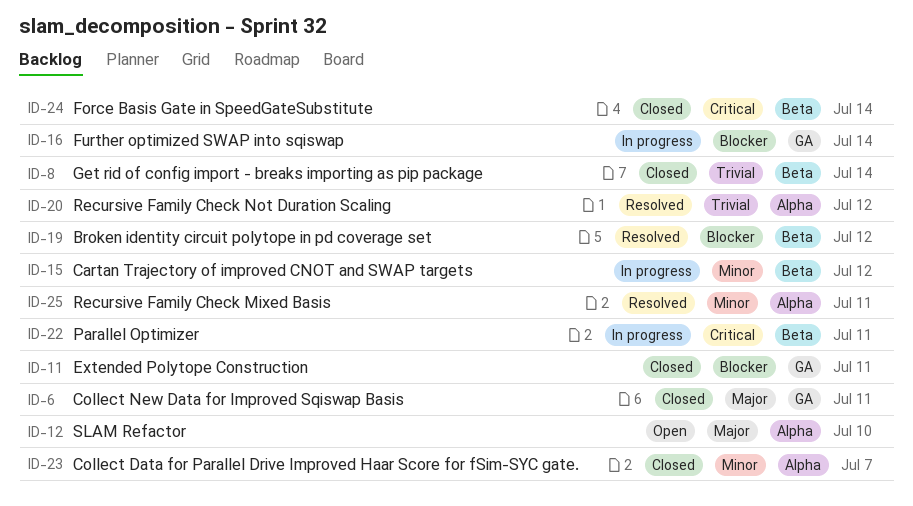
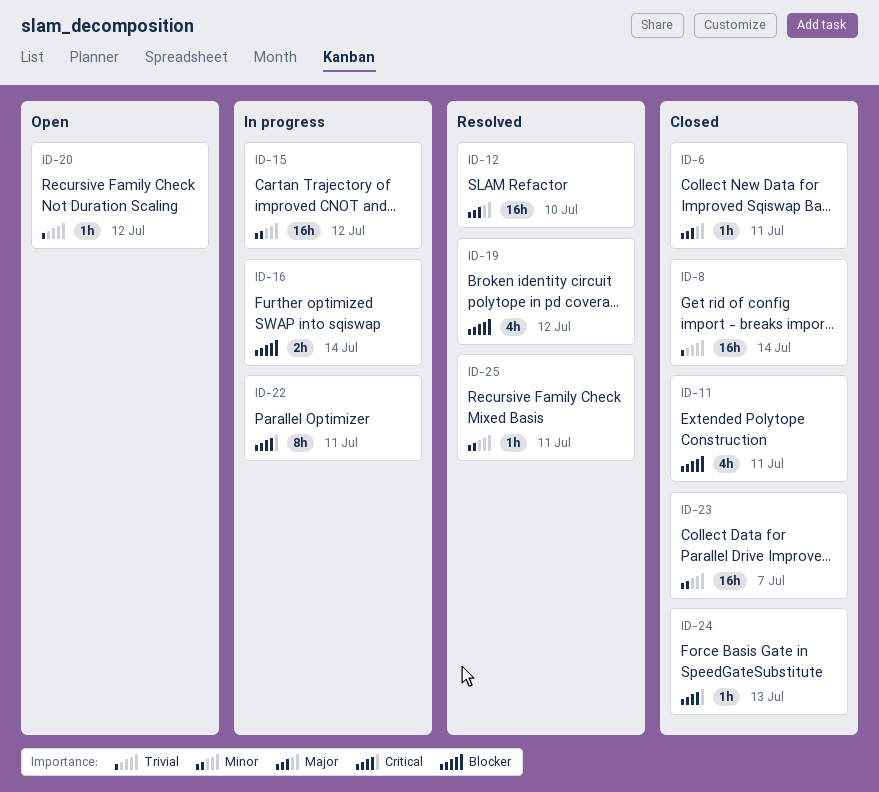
ID-12, status: Open -> Resolved
ID-20, status: Resolved -> Open
ID-24, due: Jul 14 -> Jul 13

